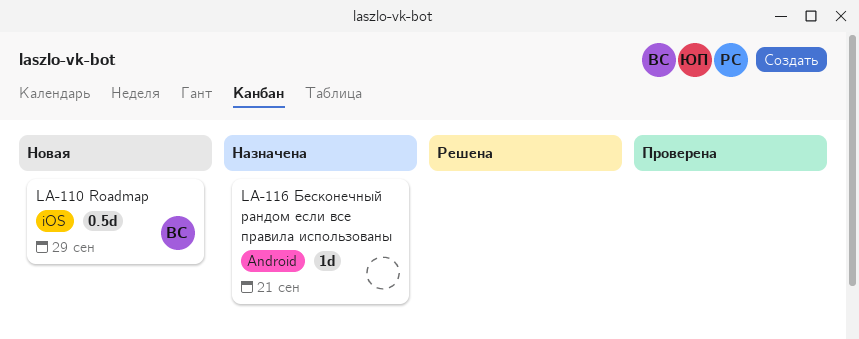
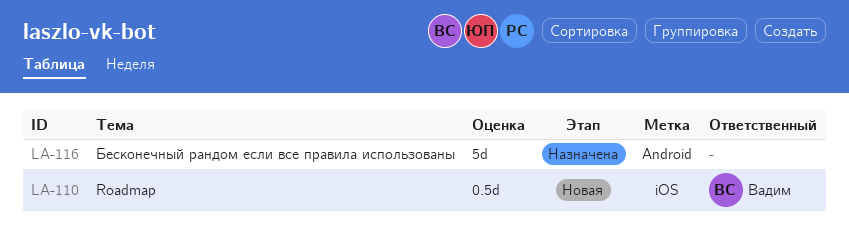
LA-116, estimate: 1d -> 5d

